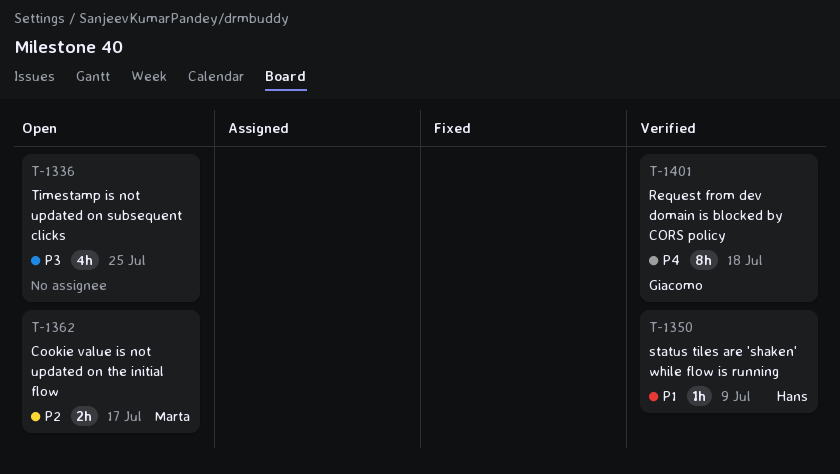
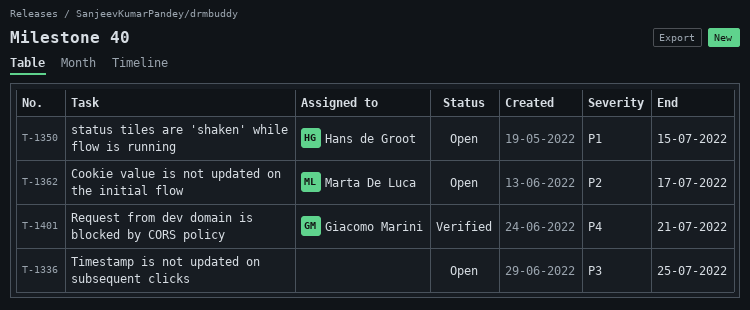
T-1350, status: Verified -> Open
T-1350, due: Jul 9 -> Jul 15
T-1401, due: Jul 18 -> Jul 21

